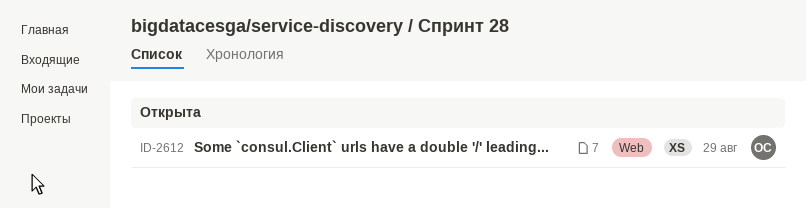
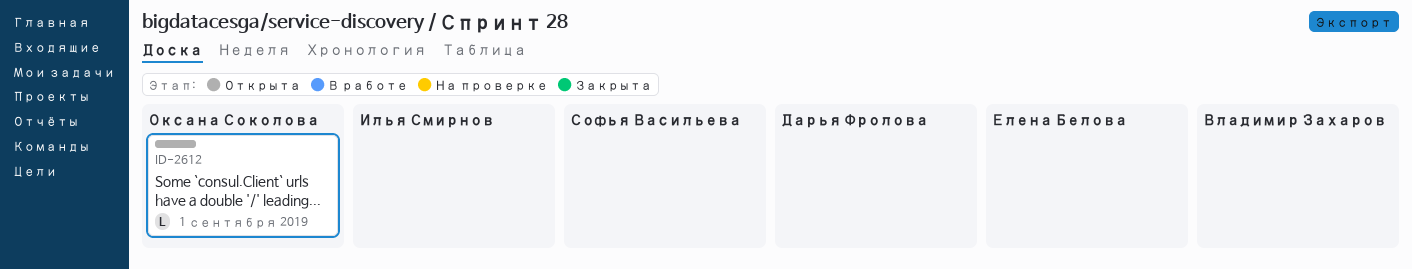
ID-2612, estimate: XS -> L
ID-2612, due: Aug 29 -> Sep 1

